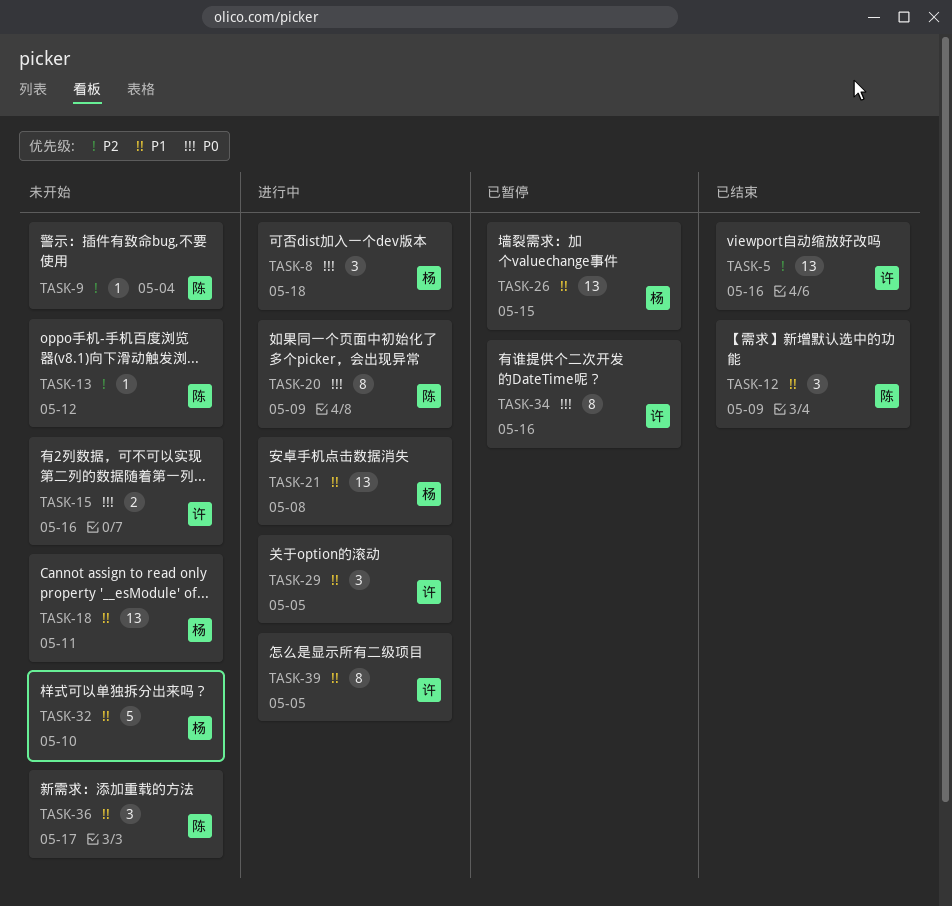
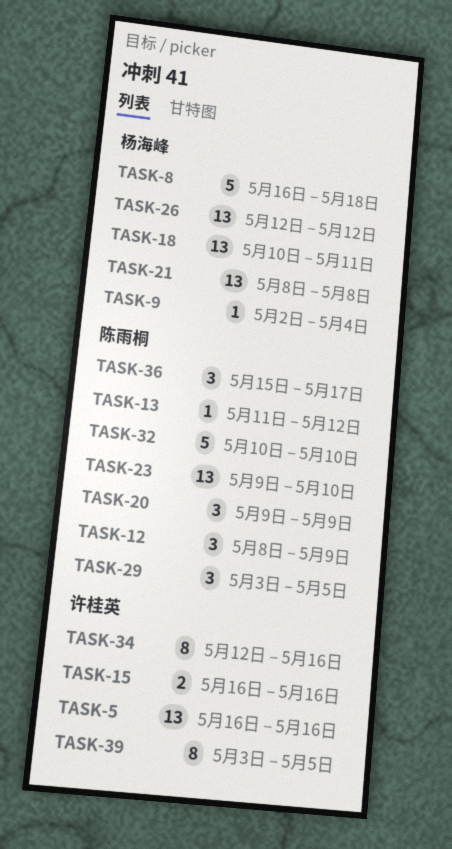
TASK-8, estimate: 3 -> 5
TASK-9, owner: 陈雨桐 -> 杨海峰
TASK-20, estimate: 8 -> 3
TASK-23: none -> present
TASK-26, due: May 15 -> May 12
TASK-29, owner: 许桂英 -> 陈雨桐
TASK-32, owner: 杨海峰 -> 陈雨桐

